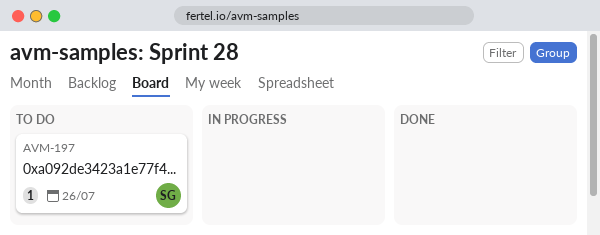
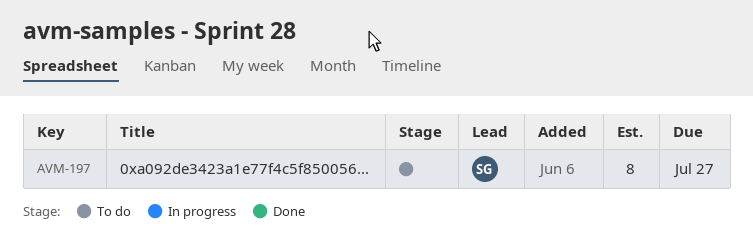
AVM-197, estimate: 1 -> 8
AVM-197, due: Jul 26 -> Jul 27

